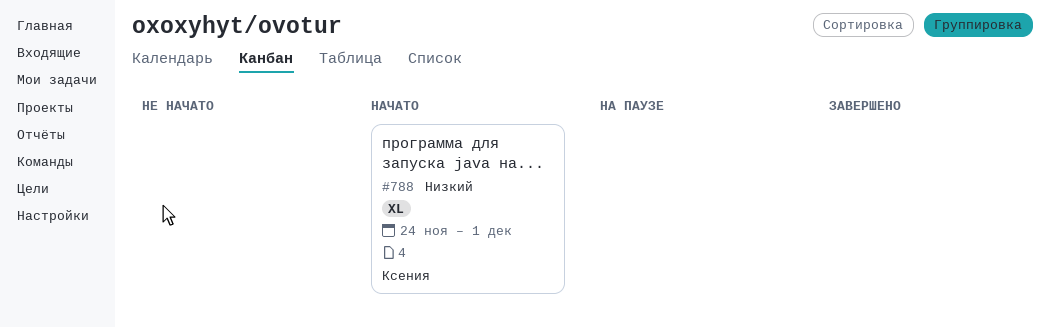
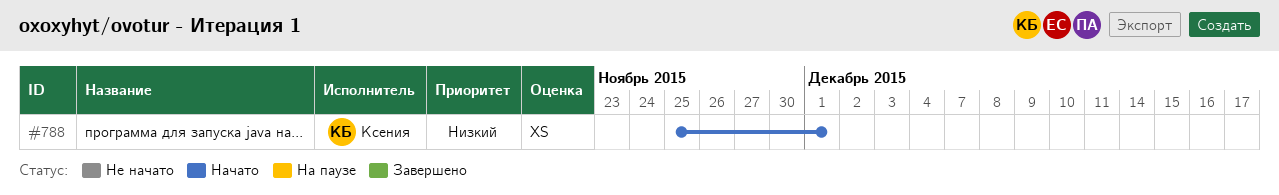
#788, estimate: XL -> XS
#788, start: Nov 24 -> Nov 25

